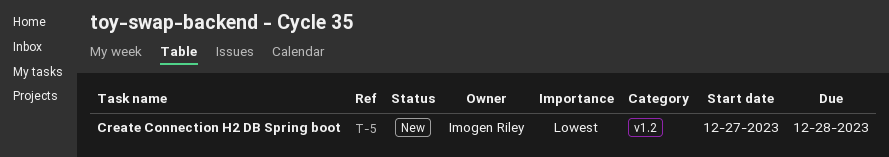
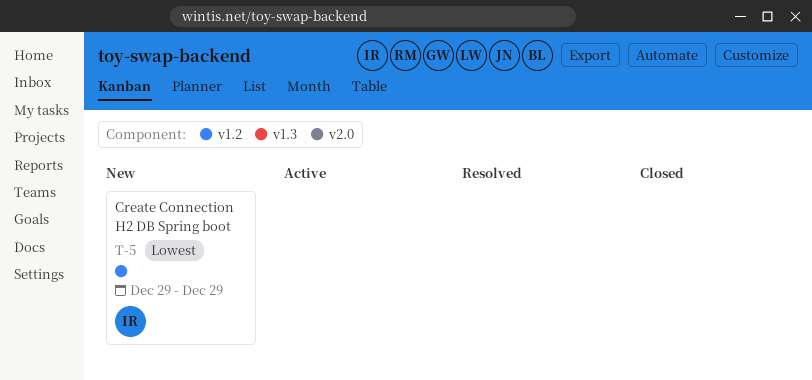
T-5, start: Dec 27 -> Dec 29
T-5, due: Dec 28 -> Dec 29

